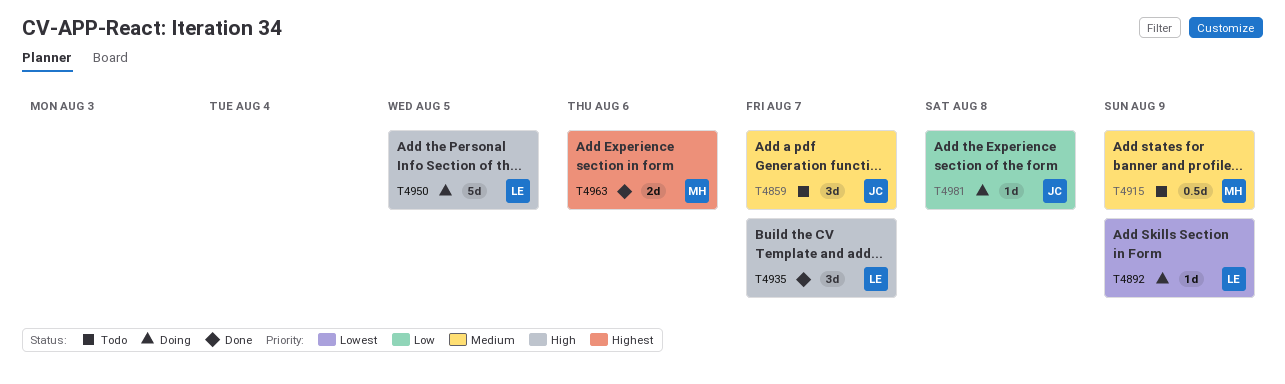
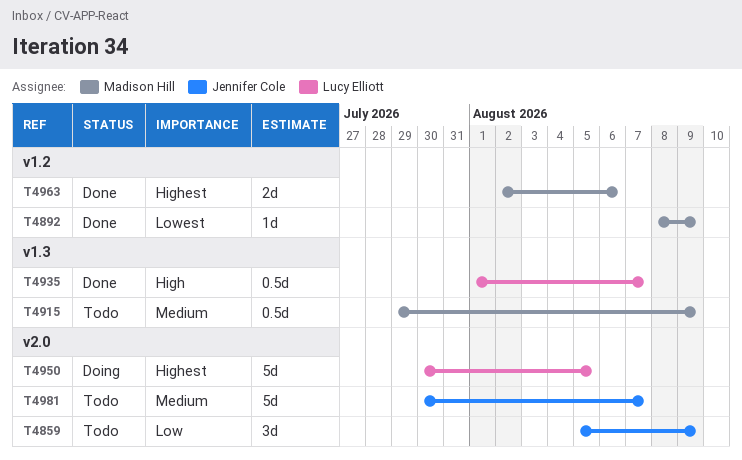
T4859, priority: Medium -> Low
T4859, due: Aug 7 -> Aug 9
T4892, status: Doing -> Done
T4892, owner: Lucy Elliott -> Madison Hill
T4935, estimate: 3d -> 0.5d
T4950, priority: High -> Highest
T4981, status: Doing -> Todo
T4981, priority: Low -> Medium
T4981, estimate: 1d -> 5d
T4981, due: Aug 8 -> Aug 7

